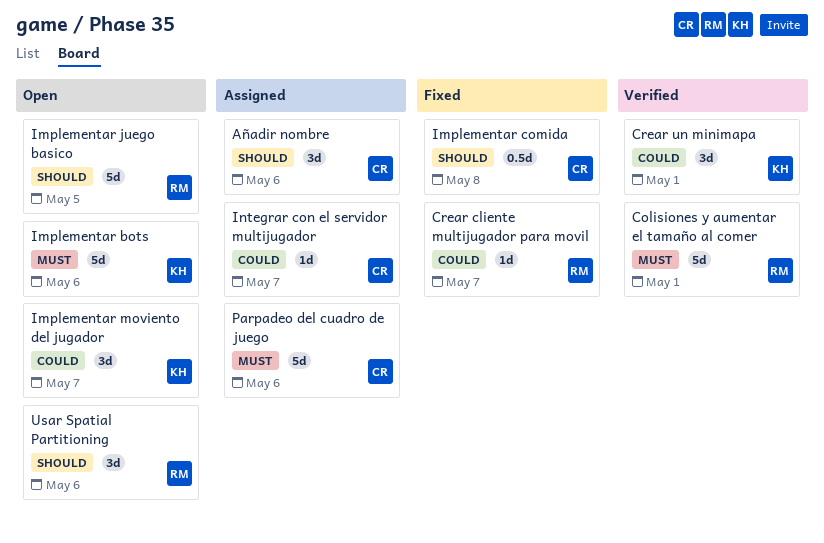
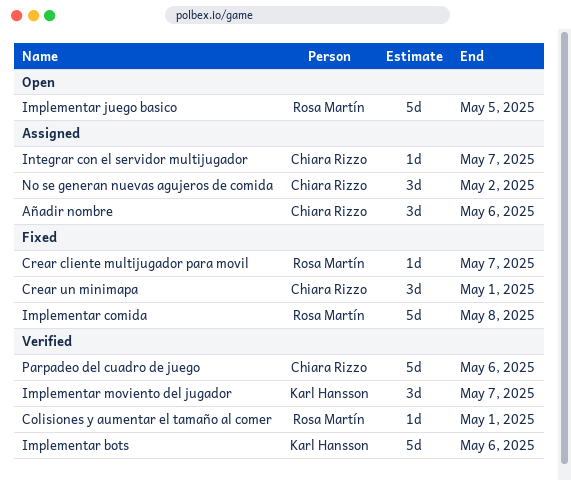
Colisiones y aumentar el tamaño al comer, estimate: 5d -> 1d
Crear un minimapa, status: Verified -> Fixed
Crear un minimapa, owner: Karl Hansson -> Chiara Rizzo
Implementar bots, status: Open -> Verified
Implementar comida, owner: Chiara Rizzo -> Rosa Martín
Implementar comida, estimate: 0.5d -> 5d
Implementar moviento del jugador, status: Open -> Verified
No se generan nuevas agujeros de comida: none -> present
Parpadeo del cuadro de juego, status: Assigned -> Verified
Usar Spatial Partitioning: present -> none

